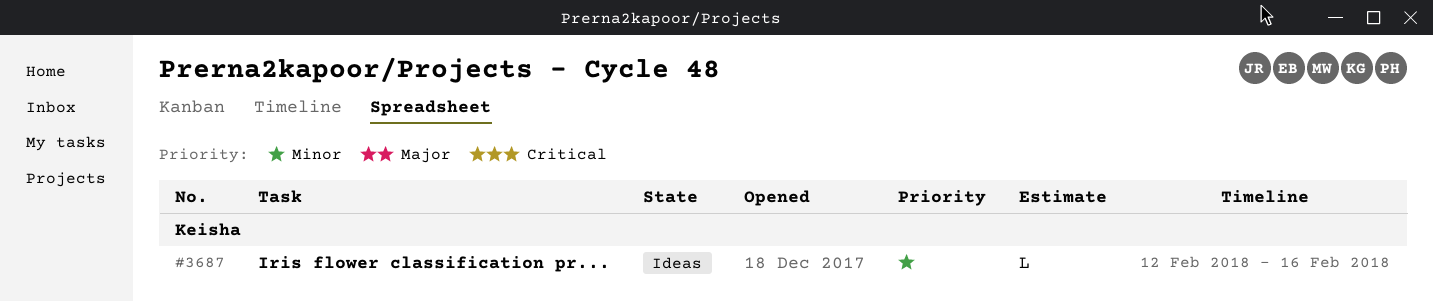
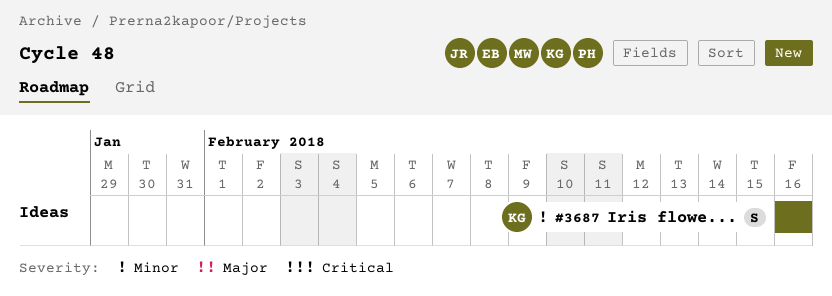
#3687, estimate: L -> S
#3687, start: Feb 12 -> Feb 16

